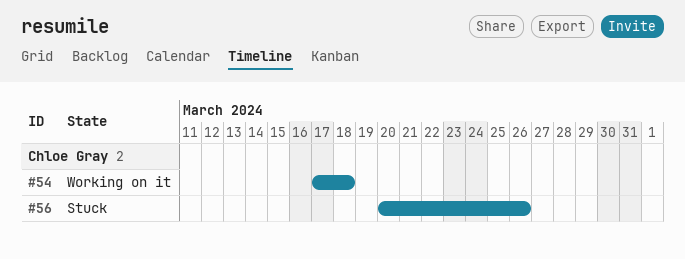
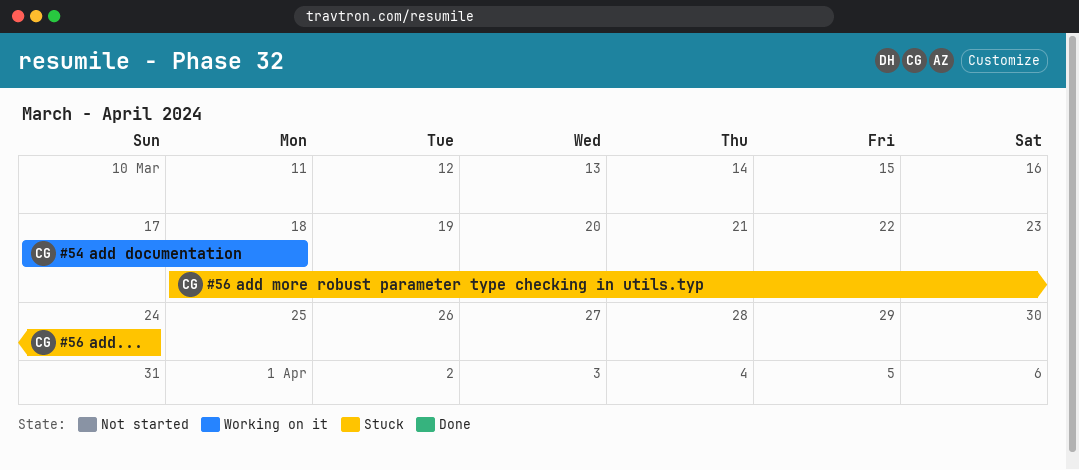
#56, start: Mar 20 -> Mar 18
#56, due: Mar 26 -> Mar 24

